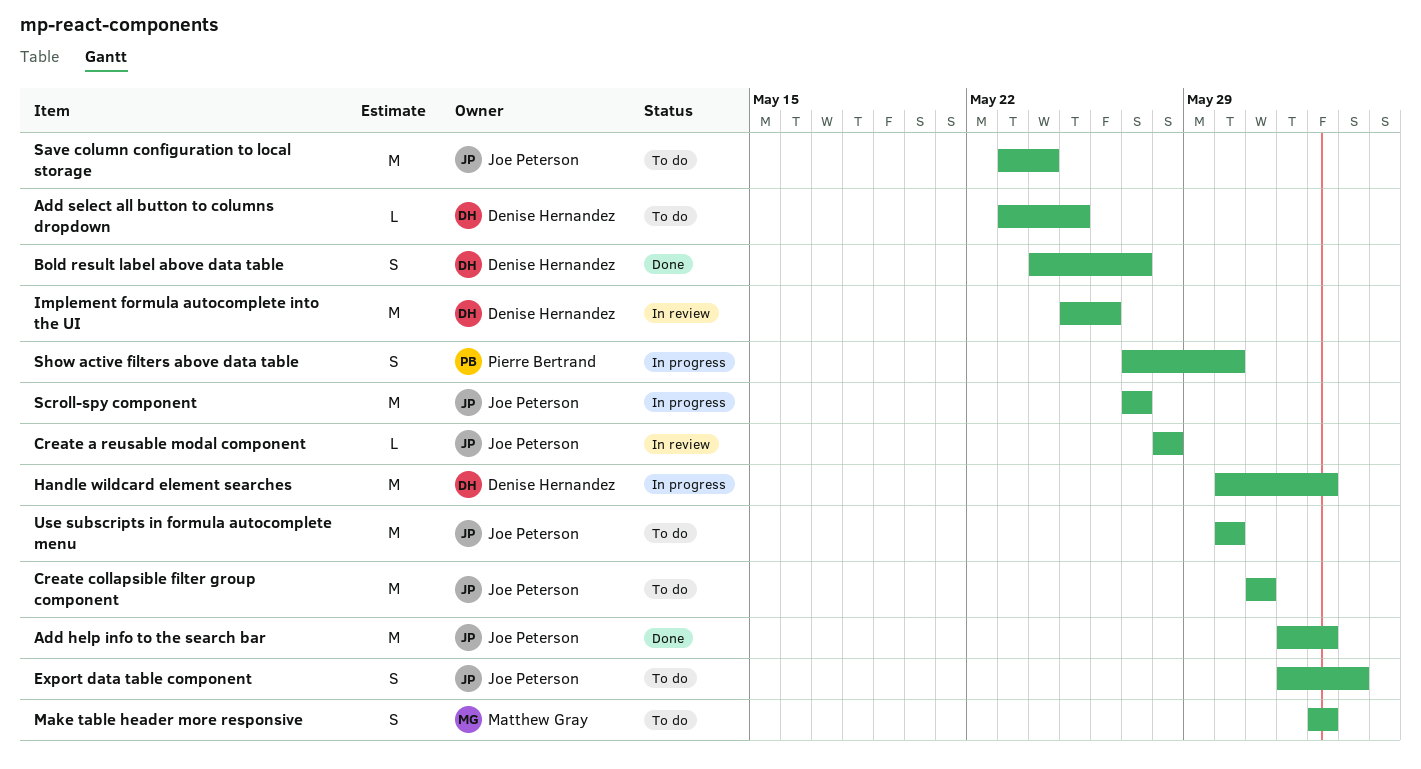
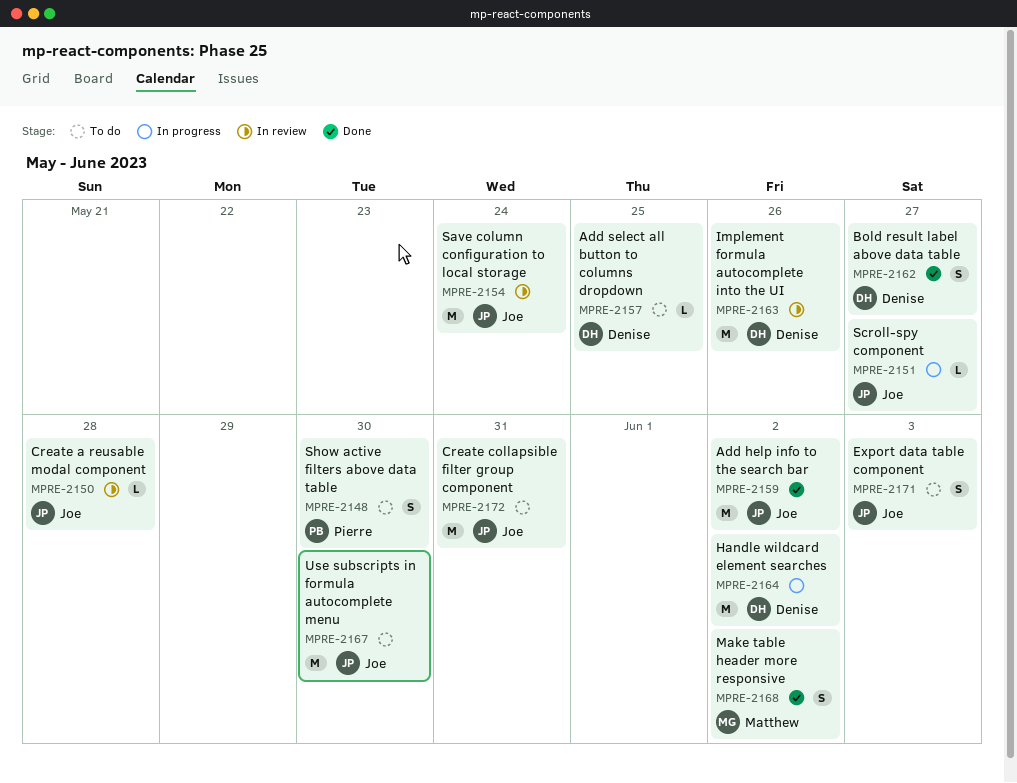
Make table header more responsive, status: To do -> Done
Save column configuration to local storage, status: To do -> In review
Scroll-spy component, estimate: M -> L
Show active filters above data table, status: In progress -> To do

